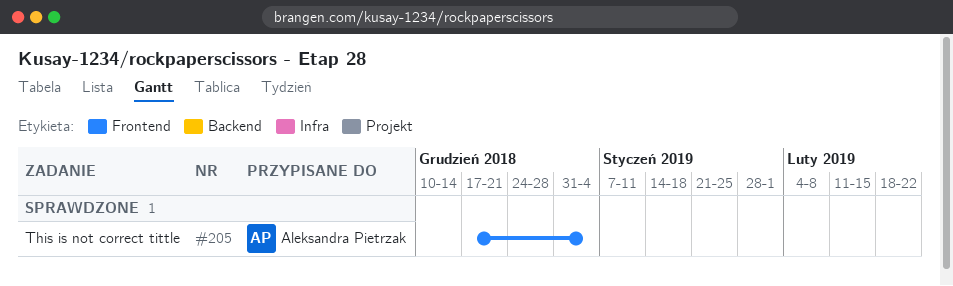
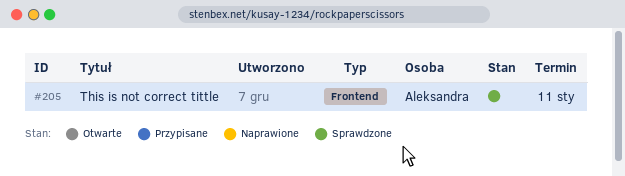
#205, due: Jan 4 -> Jan 11

